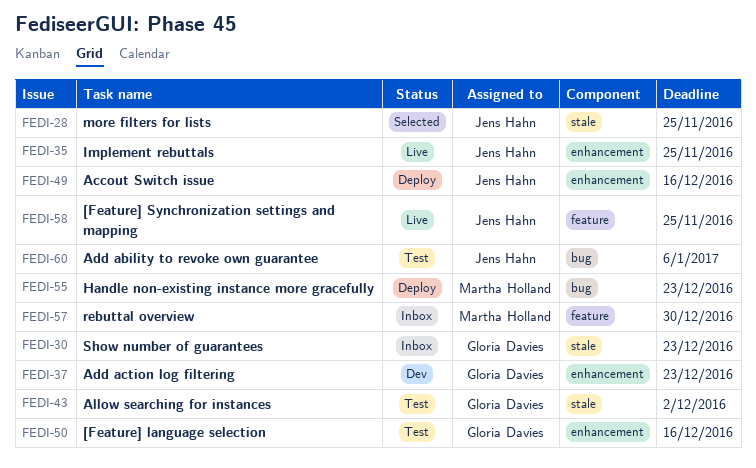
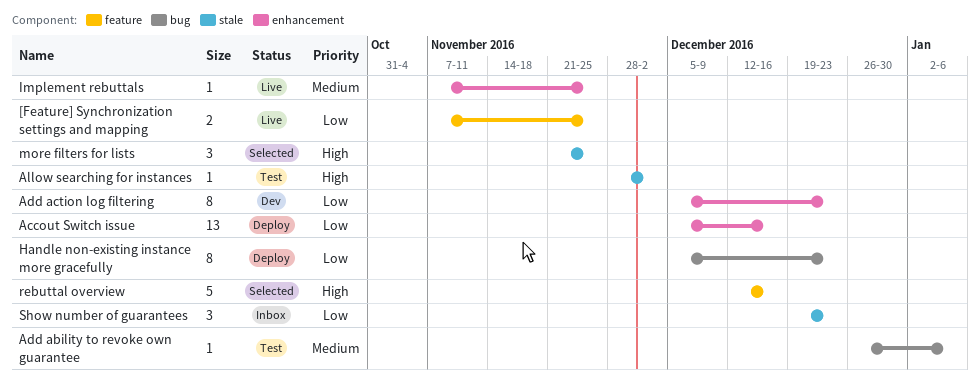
[Feature] language selection: present -> none
rebuttal overview, status: Inbox -> Selected
rebuttal overview, due: Dec 30 -> Dec 16

